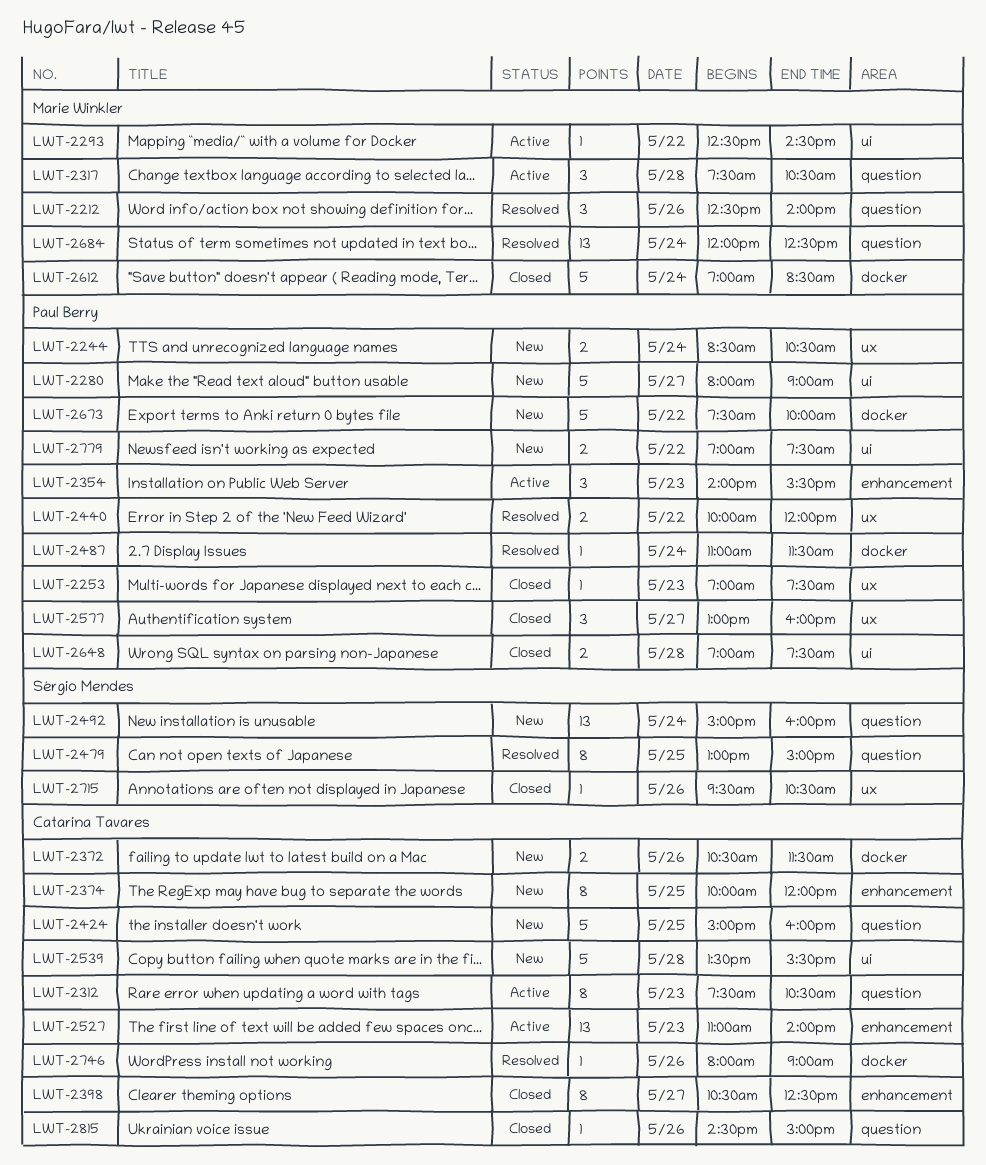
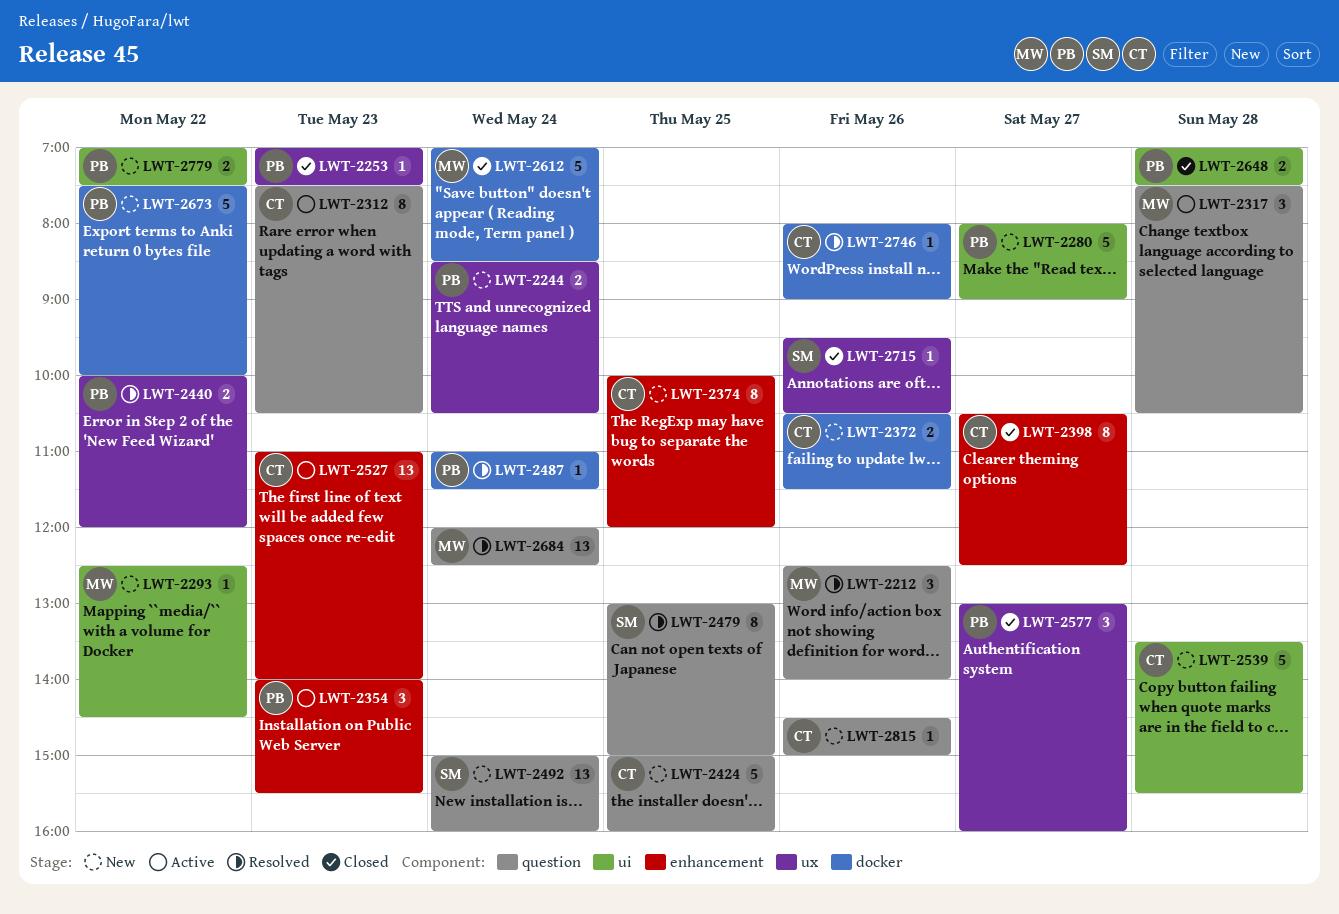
LWT-2293, status: Active -> New
LWT-2815, status: Closed -> New

